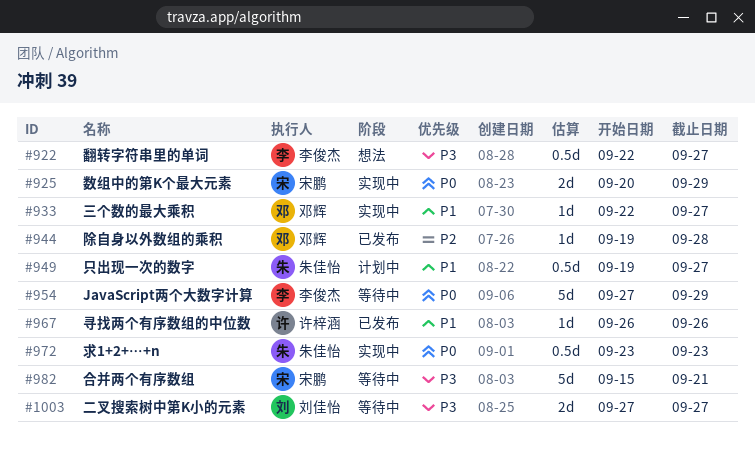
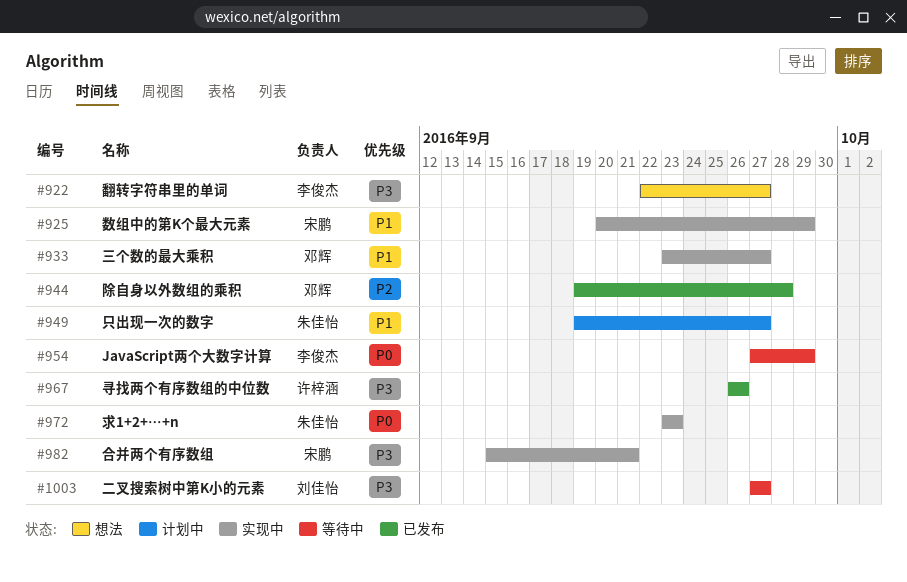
#925, priority: P0 -> P1
#933, start: Sep 22 -> Sep 23
#967, priority: P1 -> P3
#982, status: 等待中 -> 实现中

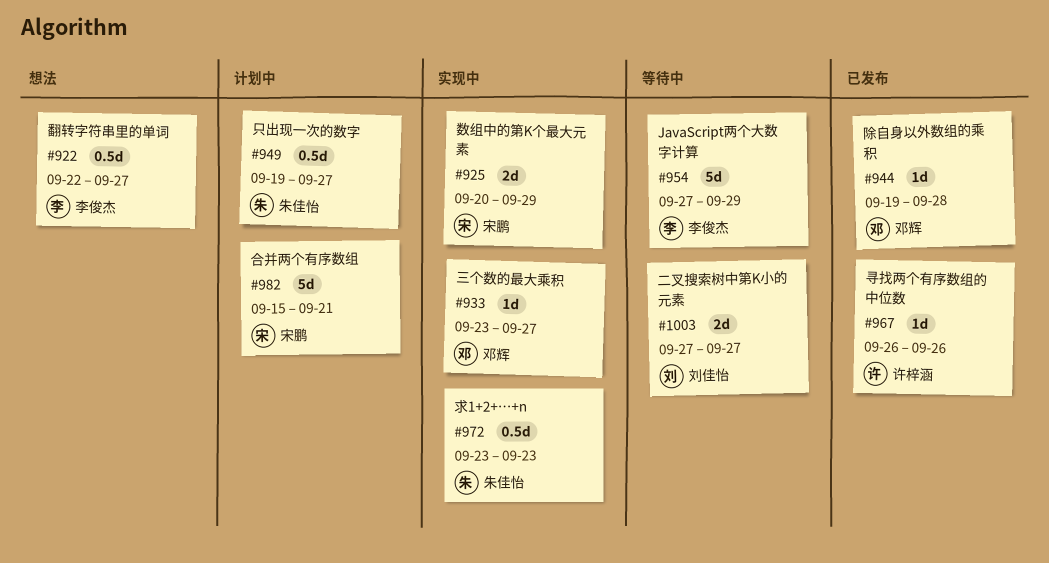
#982, status: 实现中 -> 计划中

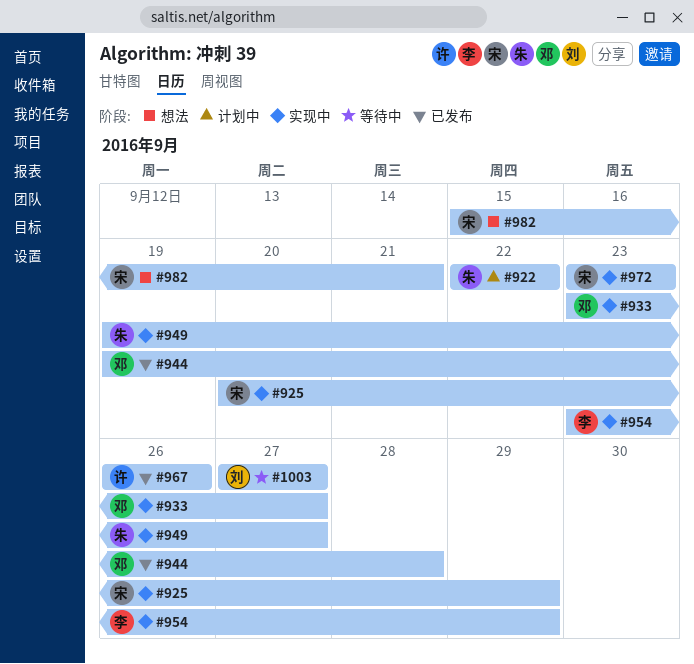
#922, status: 想法 -> 计划中
#922, owner: 李俊杰 -> 朱佳怡
#922, due: Sep 27 -> Sep 22
#949, status: 计划中 -> 实现中
#954, status: 等待中 -> 实现中
#954, start: Sep 27 -> Sep 23
#972, owner: 朱佳怡 -> 宋鹏
#982, status: 计划中 -> 想法

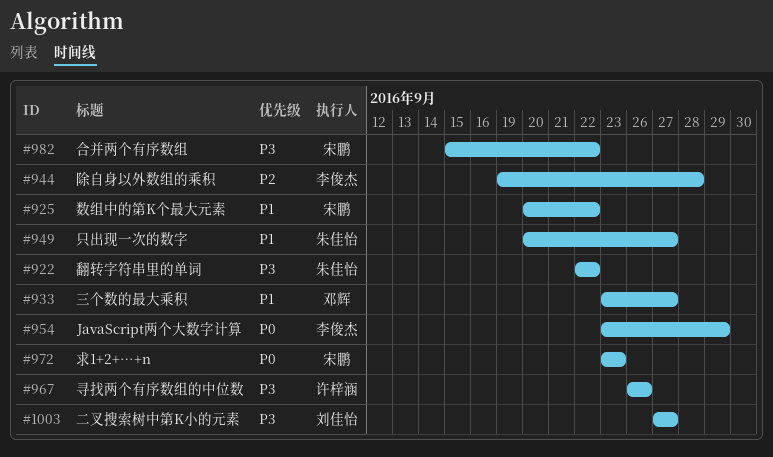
#925, due: Sep 29 -> Sep 22
#944, owner: 邓辉 -> 李俊杰
#949, start: Sep 19 -> Sep 20
#982, due: Sep 21 -> Sep 22

